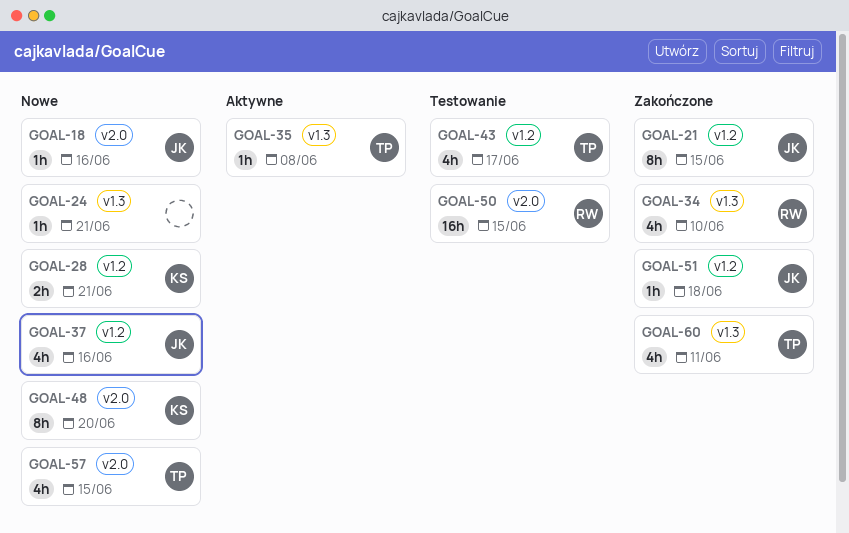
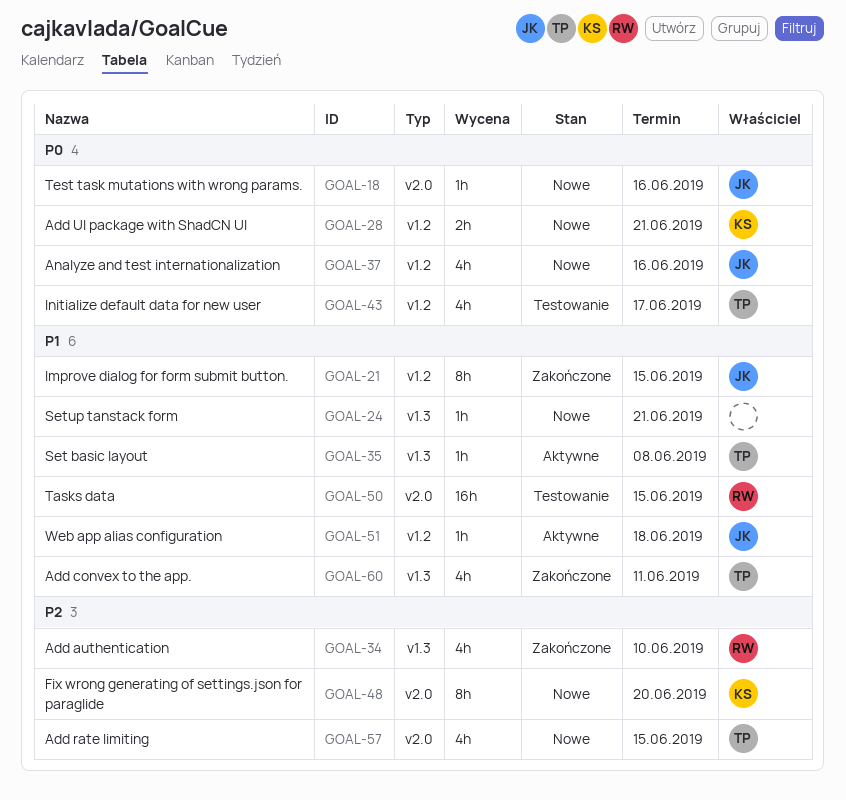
GOAL-51, status: Zakończone -> Aktywne

